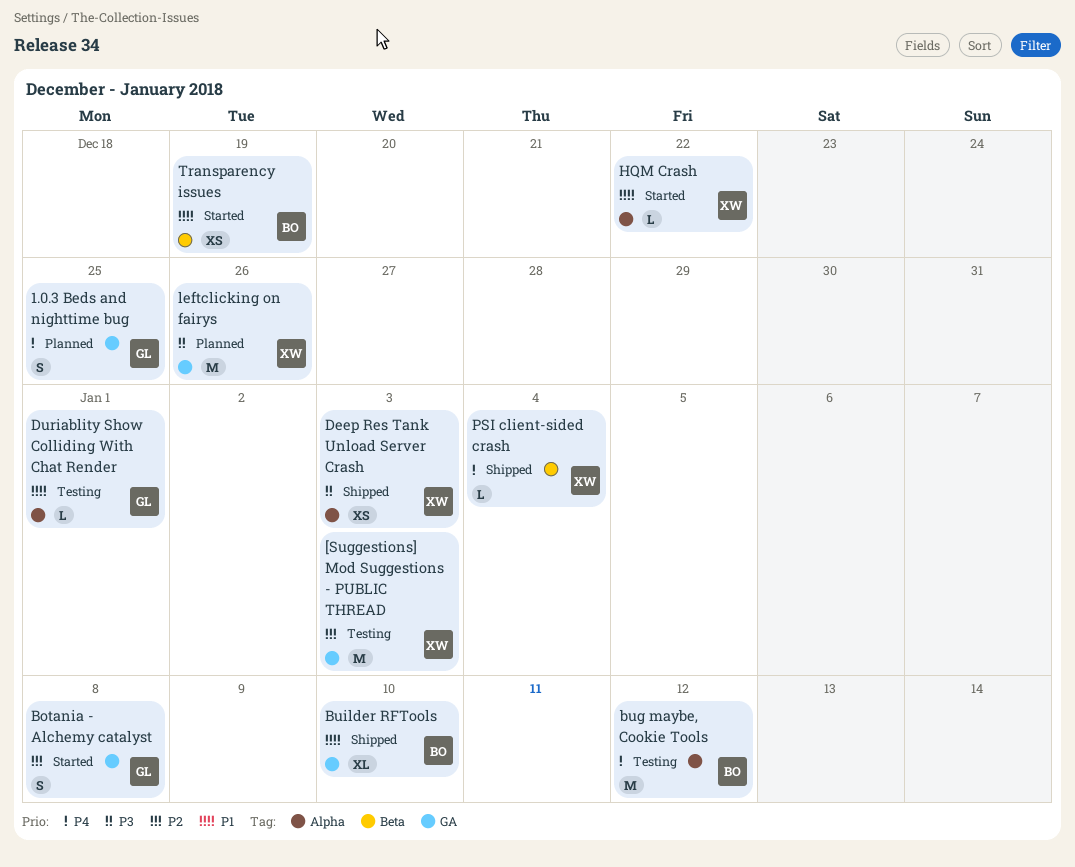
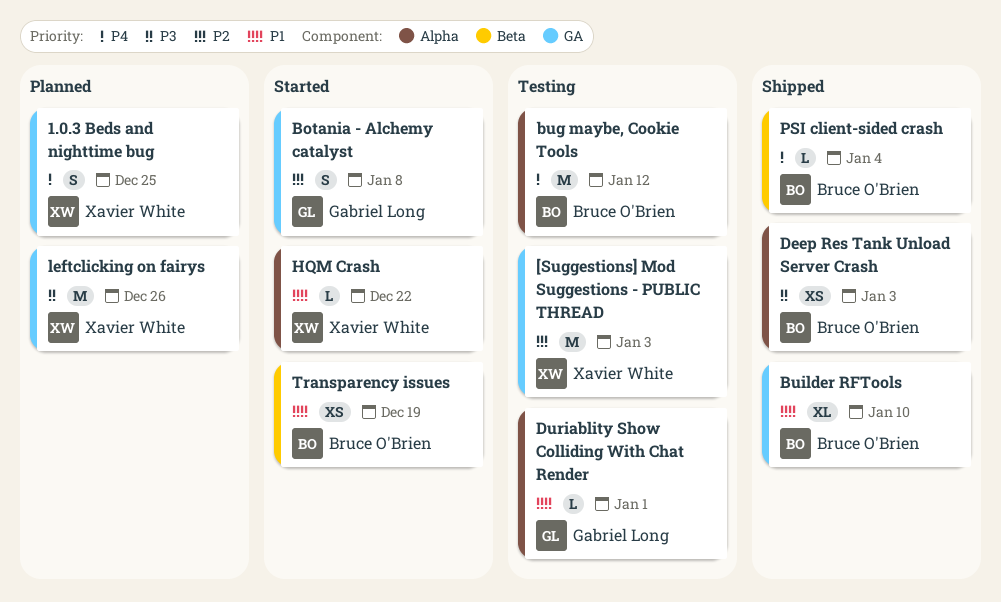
1.0.3 Beds and nighttime bug, owner: Gabriel Long -> Xavier White
Deep Res Tank Unload Server Crash, owner: Xavier White -> Bruce O'Brien
PSI client-sided crash, owner: Xavier White -> Bruce O'Brien

